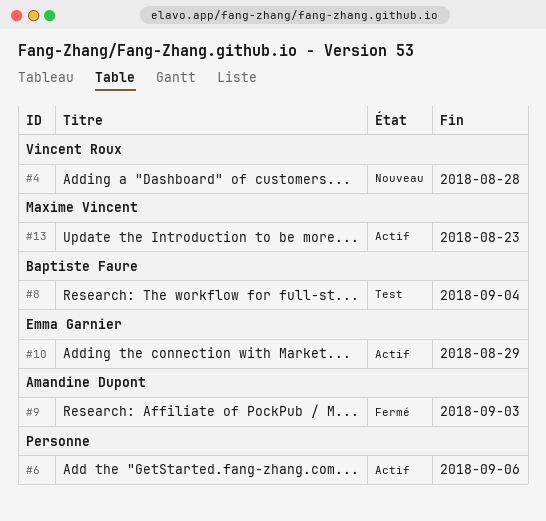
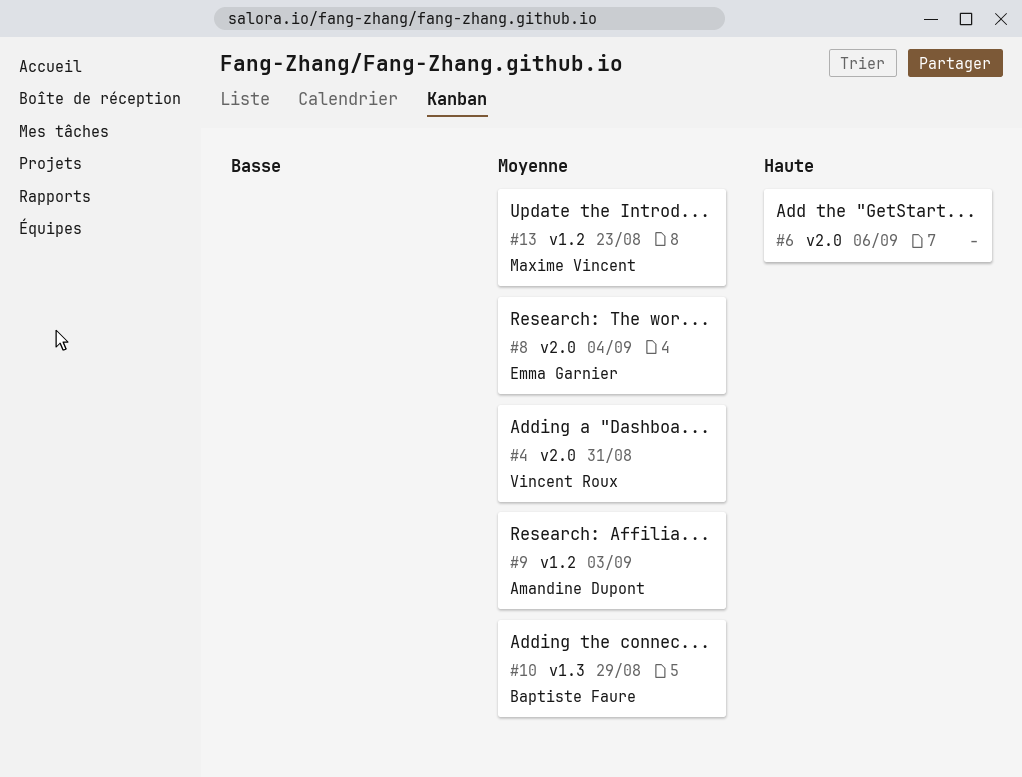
#4, due: Aug 28 -> Aug 31
#8, owner: Baptiste Faure -> Emma Garnier
#10, owner: Emma Garnier -> Baptiste Faure

